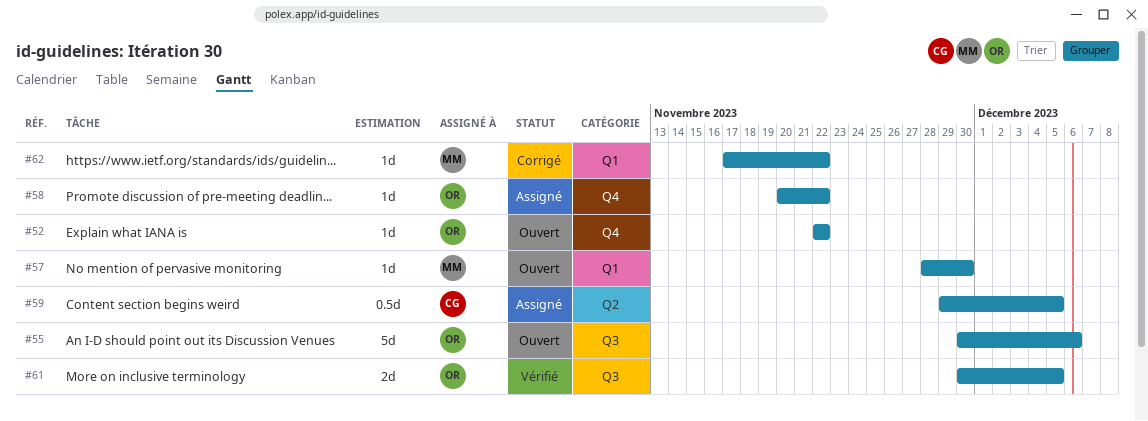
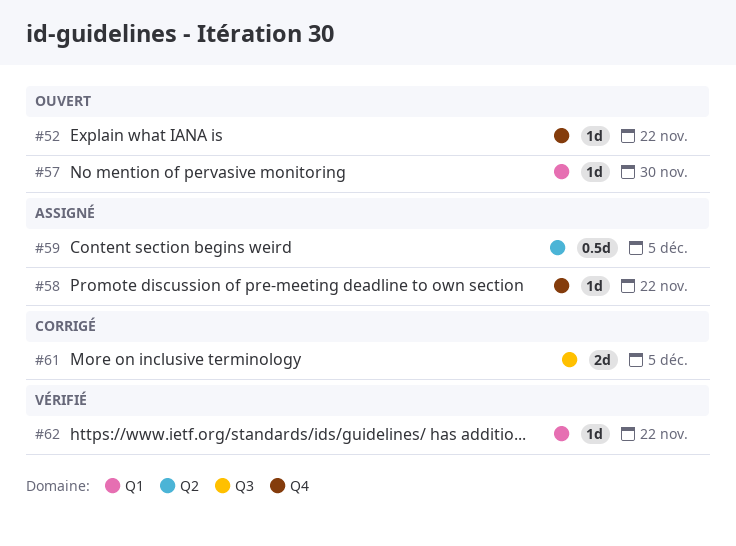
#55: present -> none
#61, status: Vérifié -> Corrigé
#62, status: Corrigé -> Vérifié

